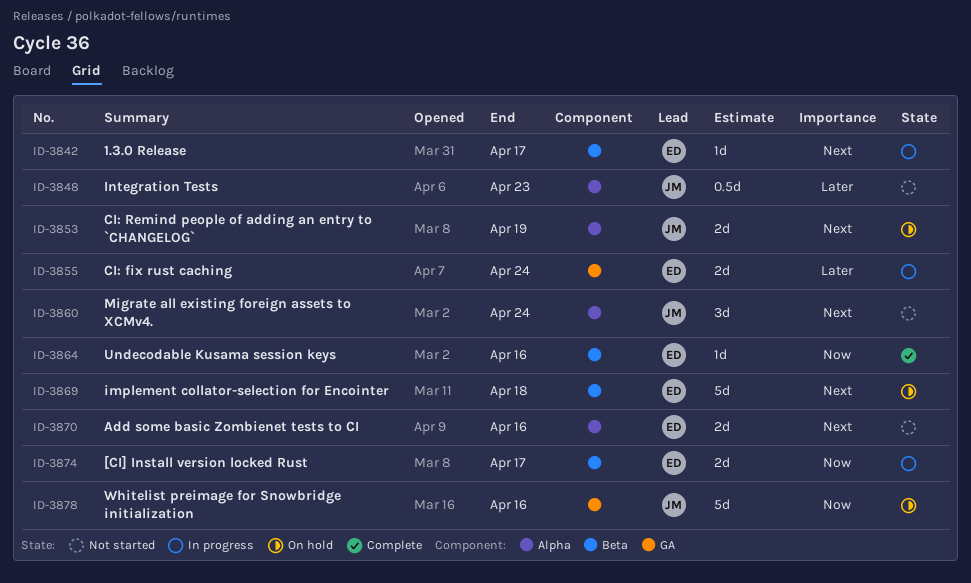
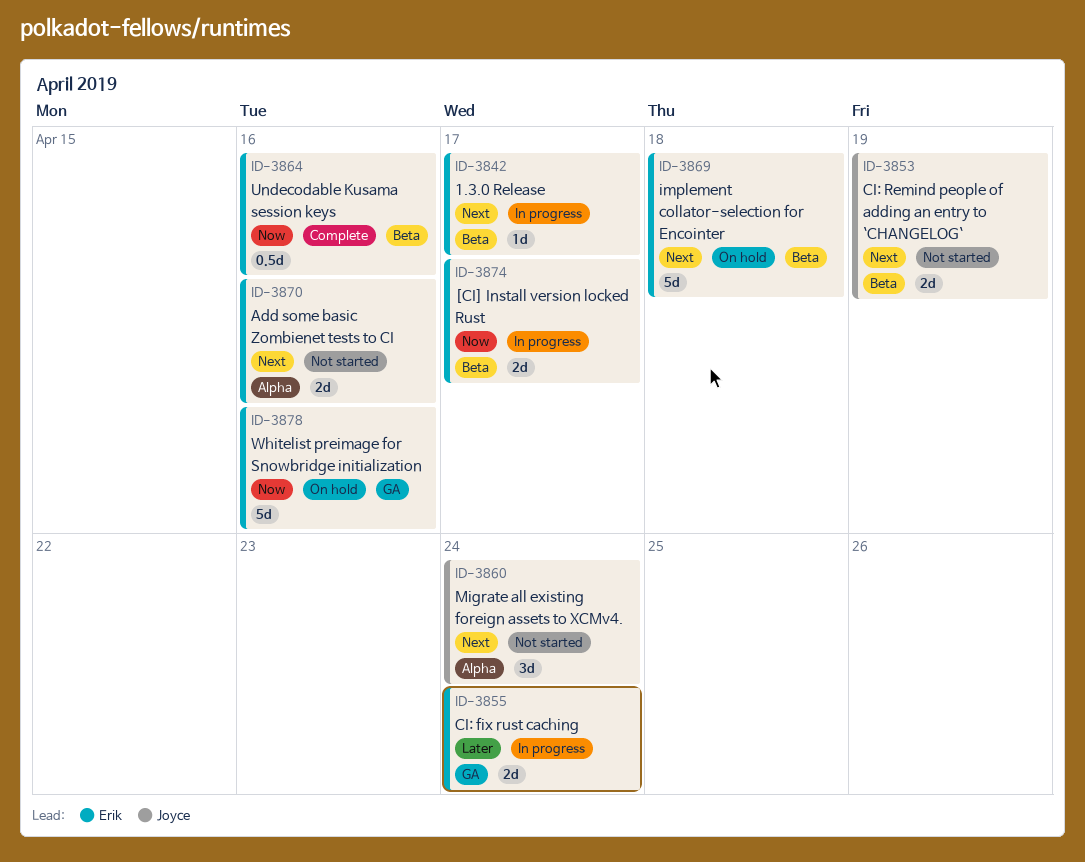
ID-3848: present -> none
ID-3853, status: On hold -> Not started
ID-3853, label: Alpha -> Beta
ID-3864, estimate: 1d -> 0.5d
ID-3878, owner: Joyce -> Erik

